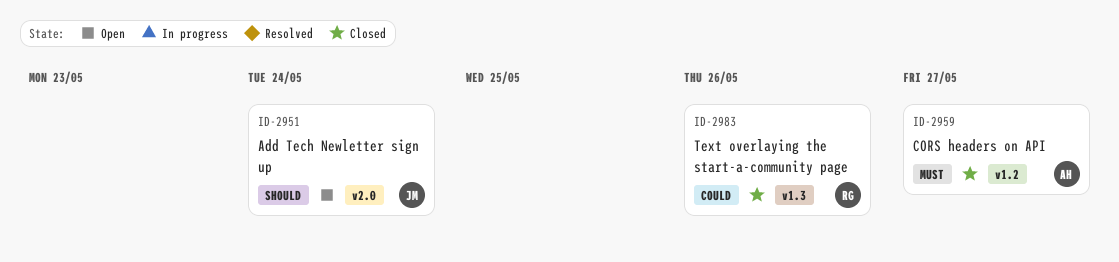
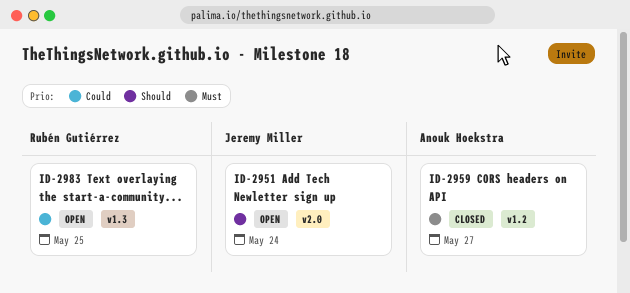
ID-2983, status: Closed -> Open
ID-2983, due: May 26 -> May 25

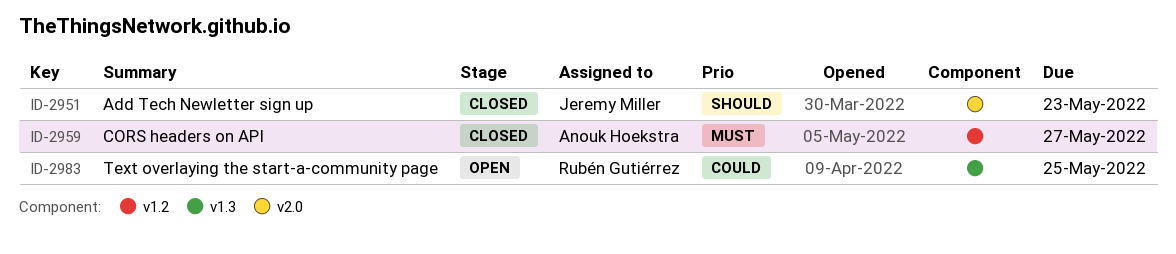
ID-2951, status: Open -> Closed
ID-2951, due: May 24 -> May 23

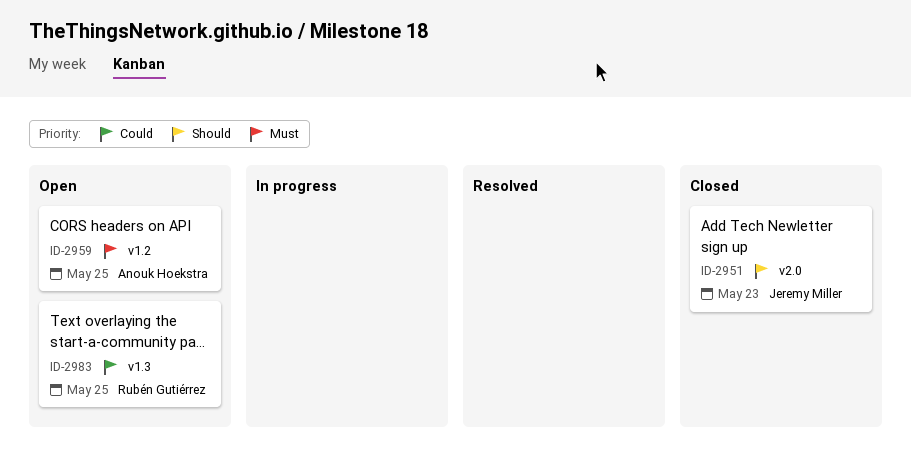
ID-2959, status: Closed -> Open
ID-2959, due: May 27 -> May 25

